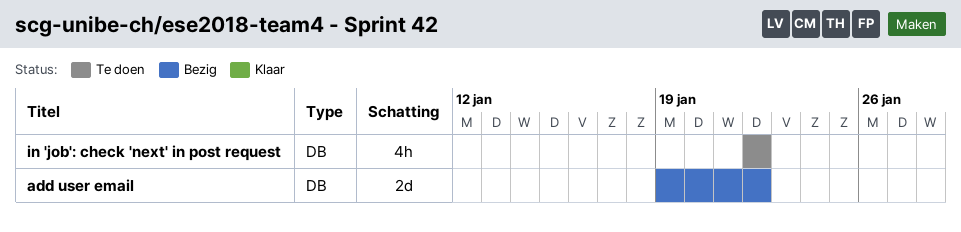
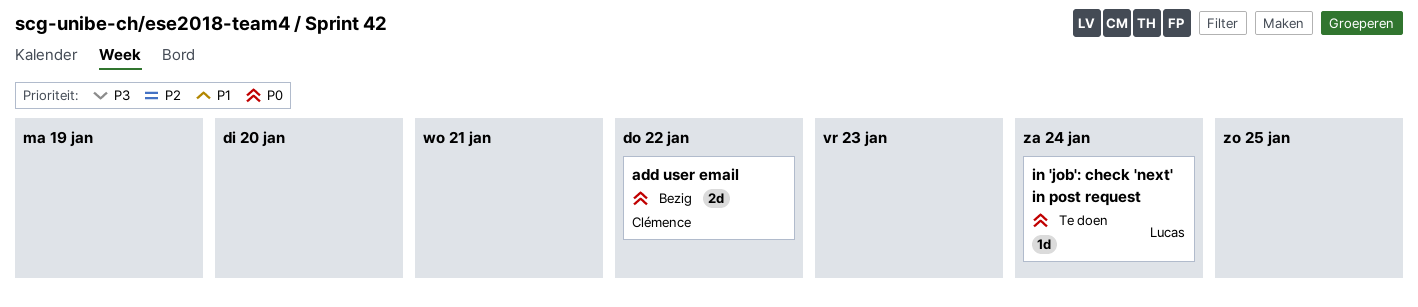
in 'job': check 'next' in post request, estimate: 4h -> 1d
in 'job': check 'next' in post request, due: Jan 22 -> Jan 24

